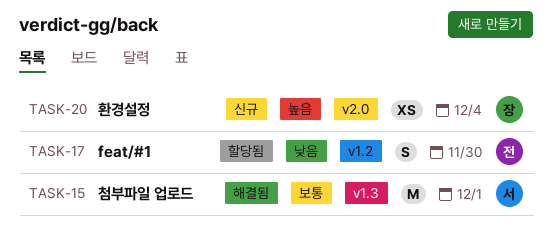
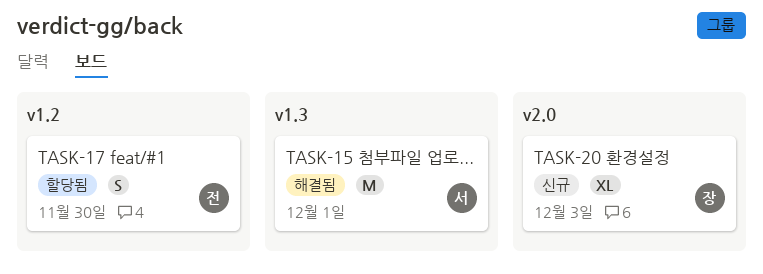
TASK-20, estimate: XS -> XL
TASK-20, due: Dec 4 -> Dec 3

